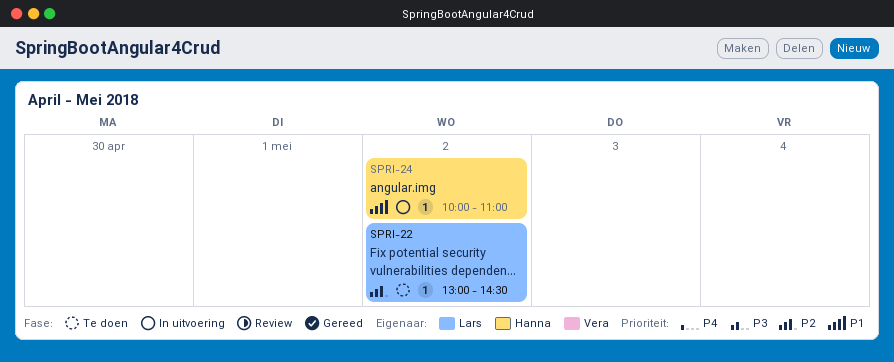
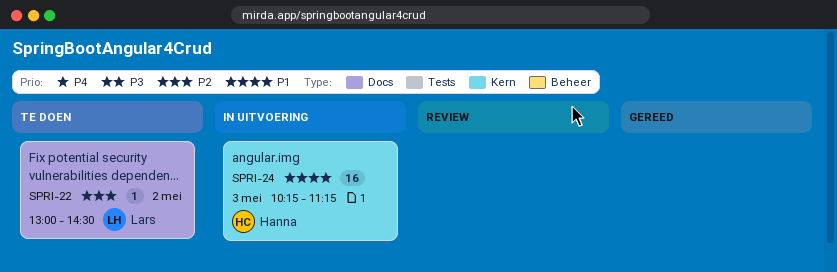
SPRI-24, estimate: 1 -> 16
SPRI-24, day: May 2 -> May 3
SPRI-24, begins: 10:00 -> 10:15
SPRI-24, ends: 11:00 -> 11:15

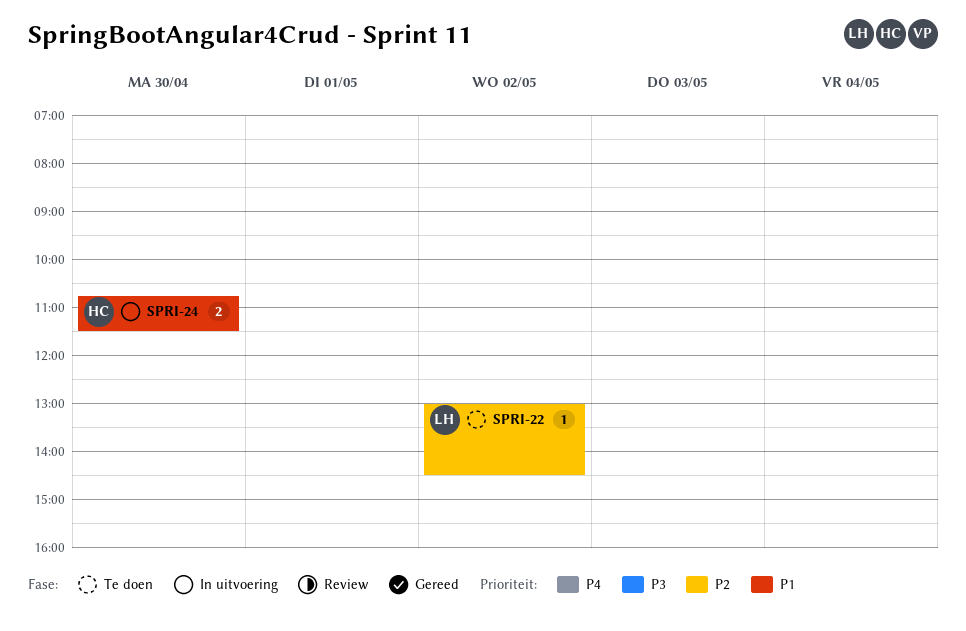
SPRI-24, estimate: 16 -> 2
SPRI-24, day: May 3 -> Apr 30
SPRI-24, begins: 10:15 -> 10:45
SPRI-24, ends: 11:15 -> 11:30

